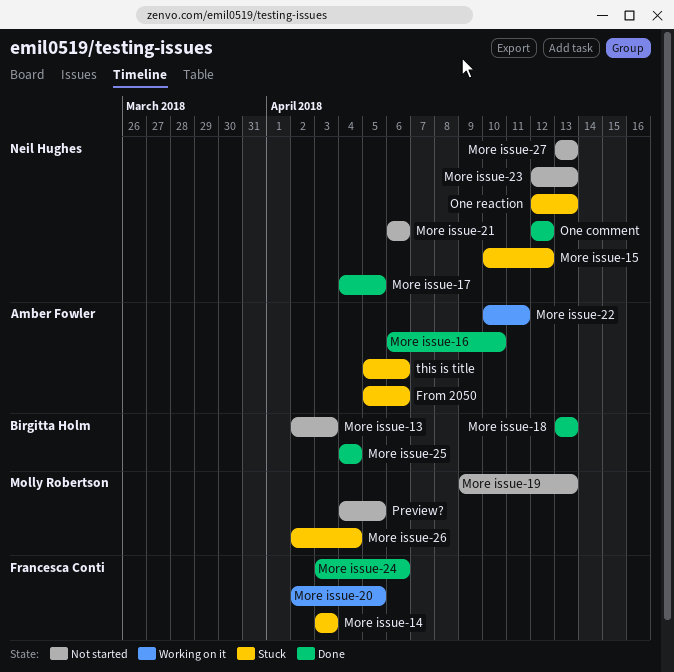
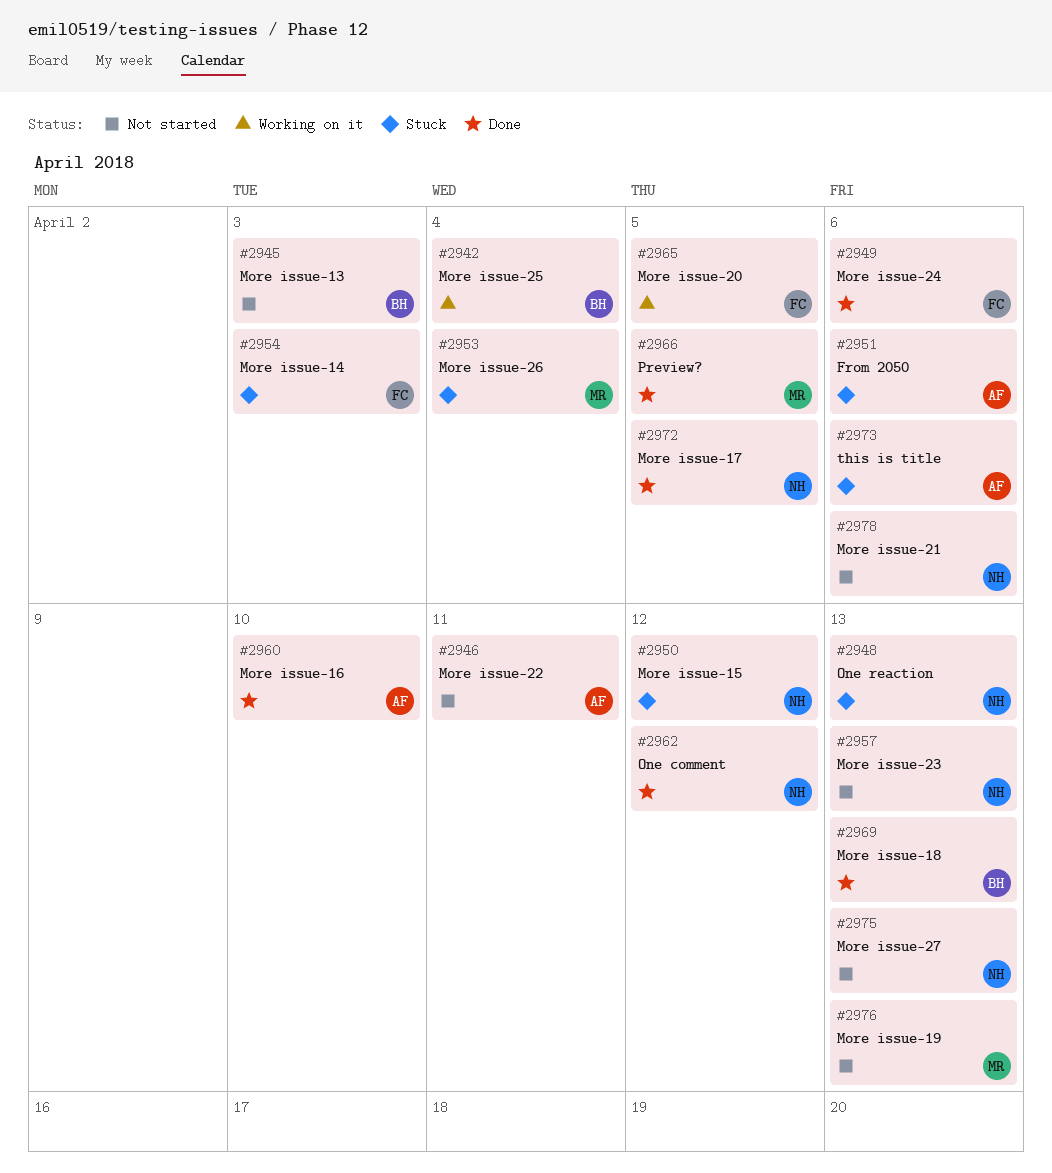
More issue-22, status: Working on it -> Not started
More issue-25, status: Done -> Working on it
Preview?, status: Not started -> Done

